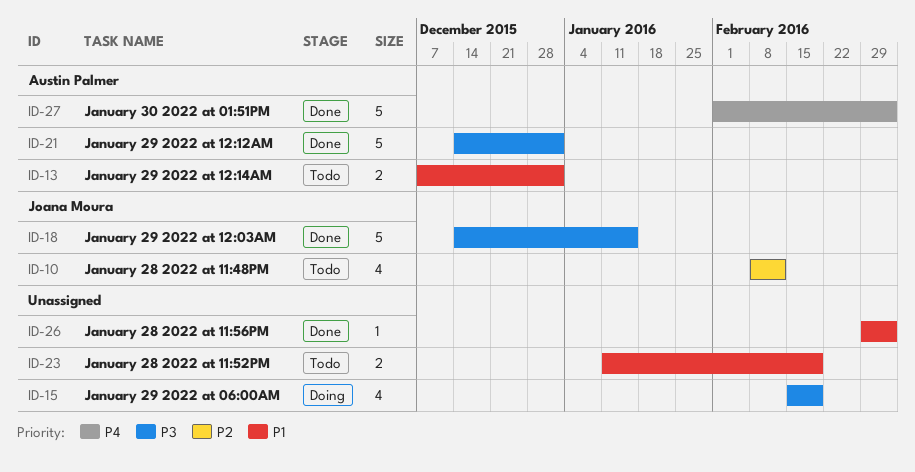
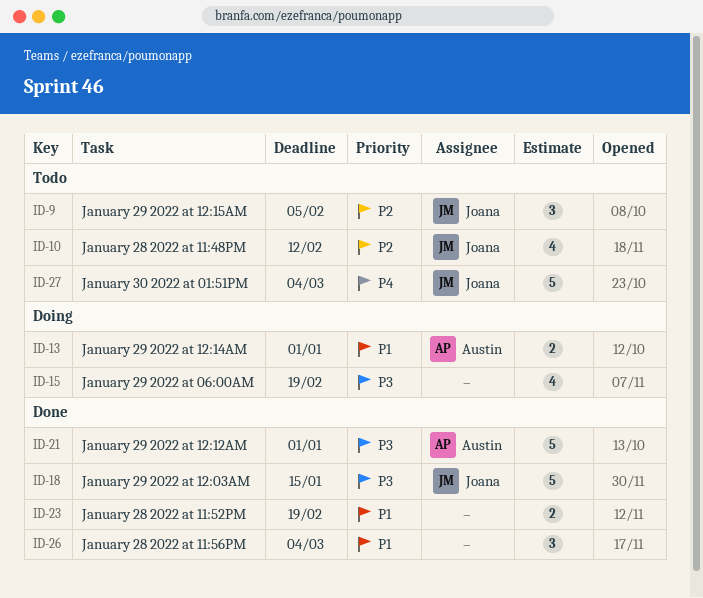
ID-9: none -> present
ID-13, status: Todo -> Doing
ID-23, status: Todo -> Done
ID-26, estimate: 1 -> 3
ID-27, status: Done -> Todo
ID-27, owner: Austin Palmer -> Joana Moura

